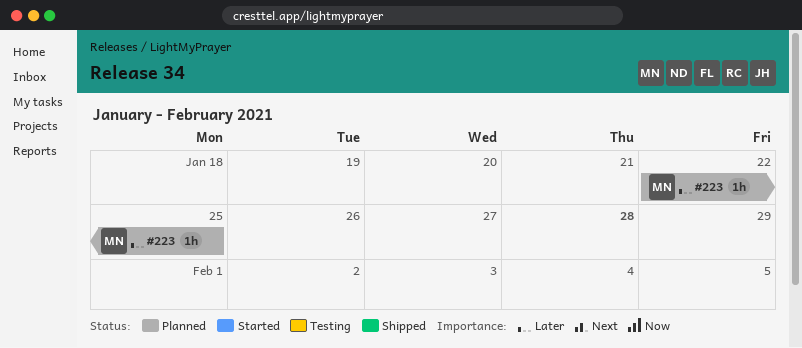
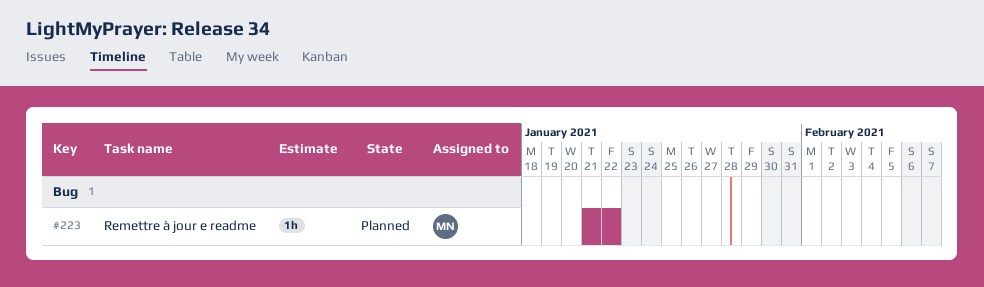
#223, start: Jan 22 -> Jan 21
#223, due: Jan 25 -> Jan 22

